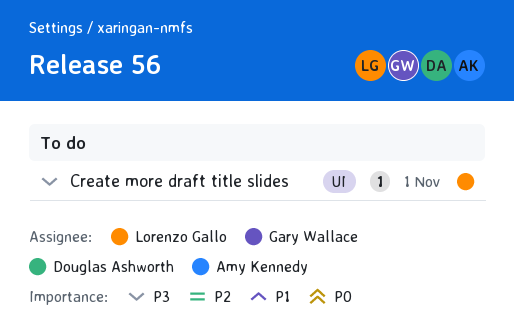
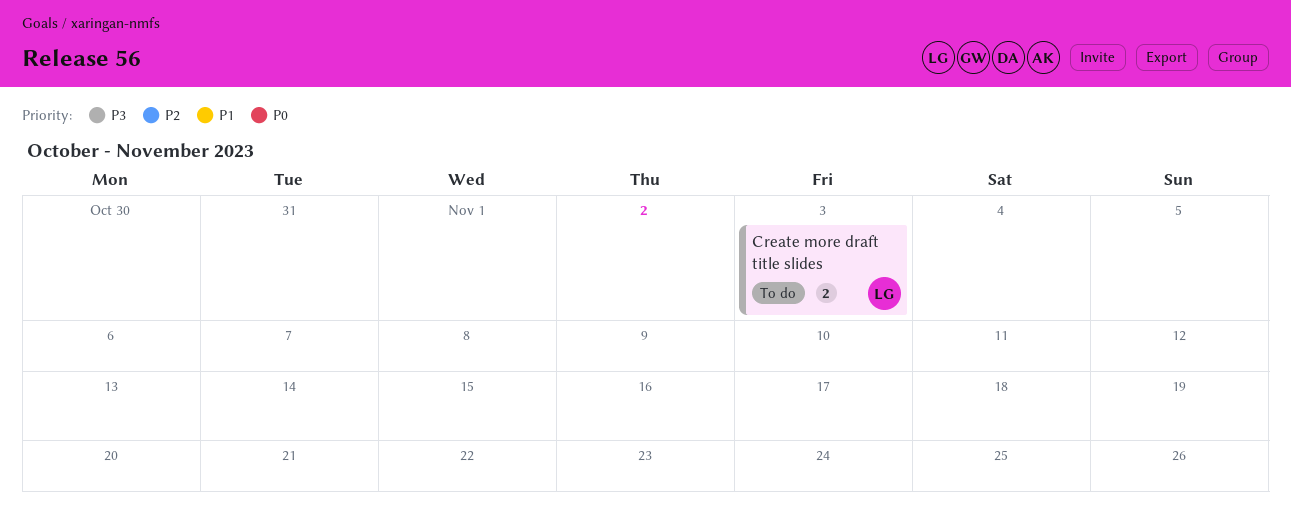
Create more draft title slides, estimate: 1 -> 2
Create more draft title slides, due: Nov 1 -> Nov 3

